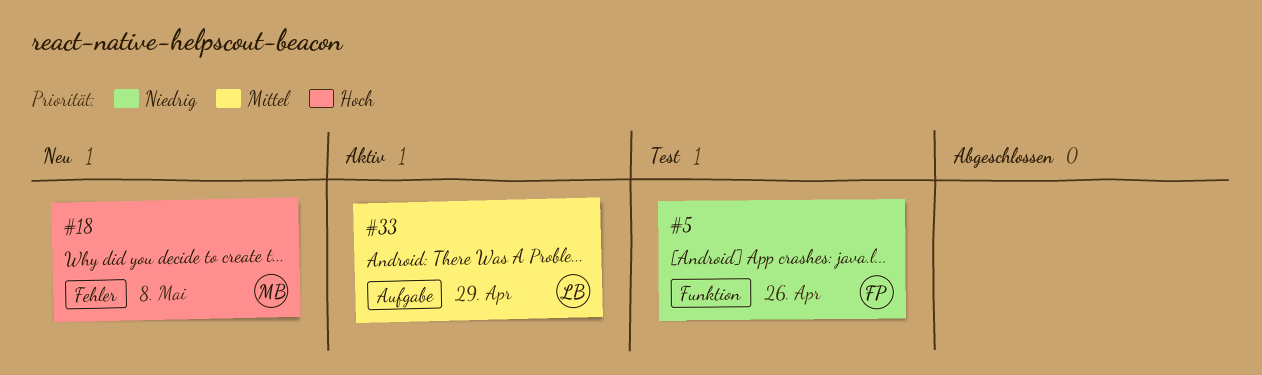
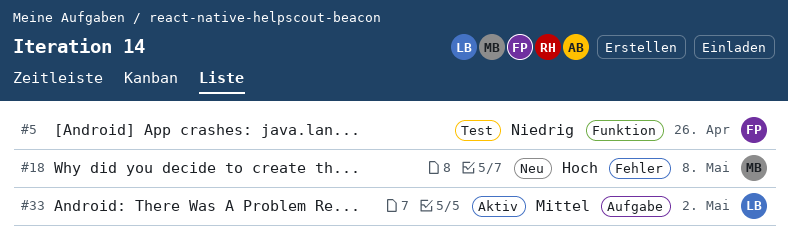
#33, due: Apr 29 -> May 2

